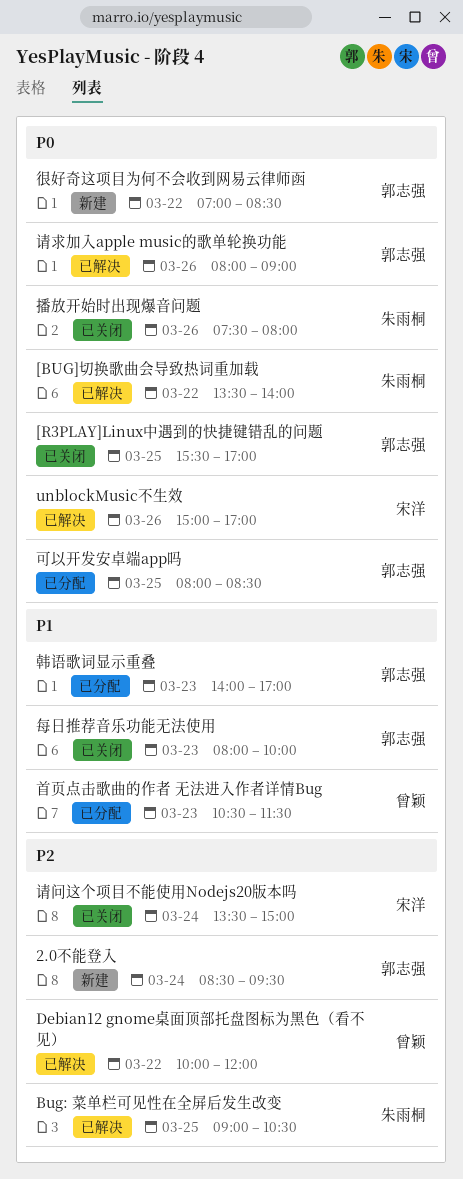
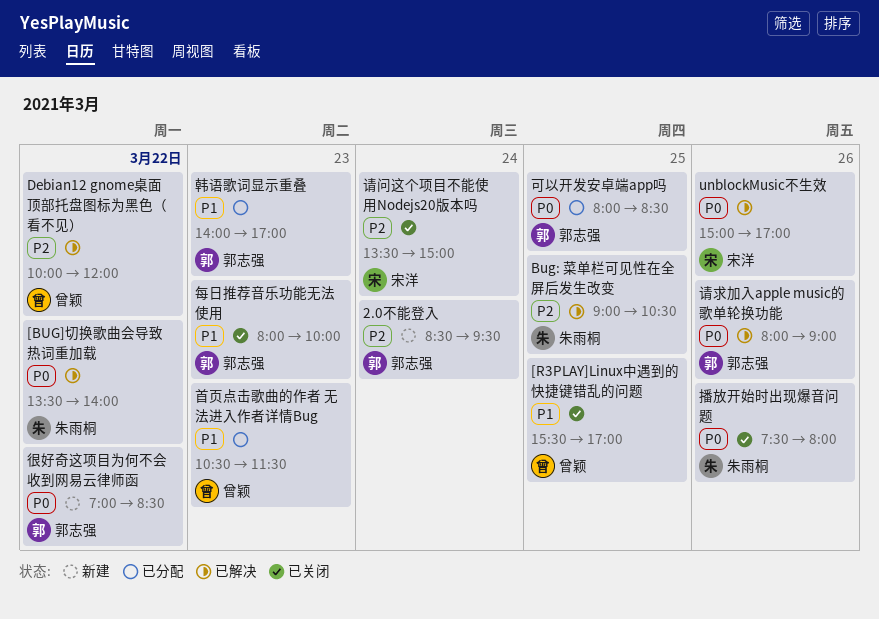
[R3PLAY]Linux中遇到的快捷键错乱的问题, owner: 郭志强 -> 曾颖
[R3PLAY]Linux中遇到的快捷键错乱的问题, priority: P0 -> P1

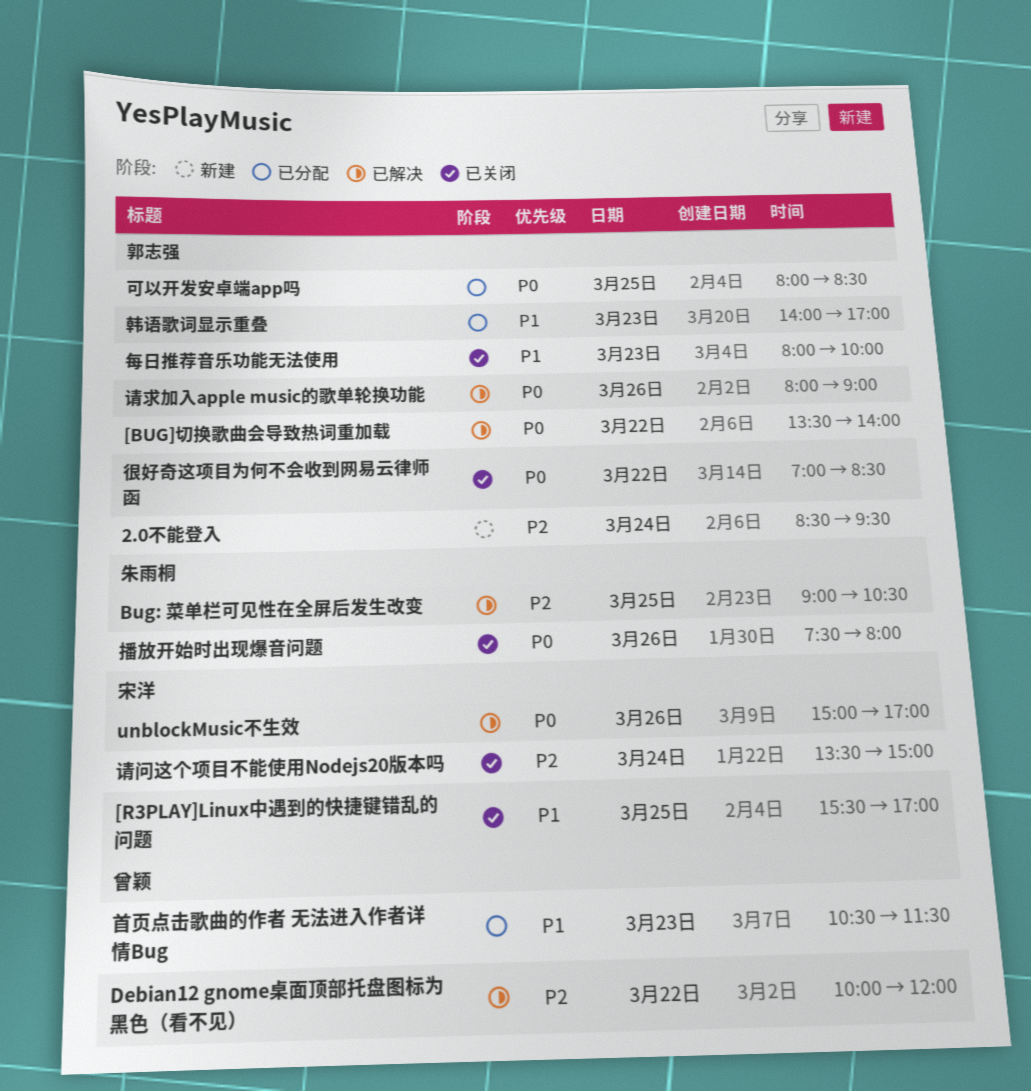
[BUG]切换歌曲会导致热词重加载, owner: 朱雨桐 -> 郭志强
[R3PLAY]Linux中遇到的快捷键错乱的问题, owner: 曾颖 -> 宋洋
很好奇这项目为何不会收到网易云律师函, status: 新建 -> 已关闭

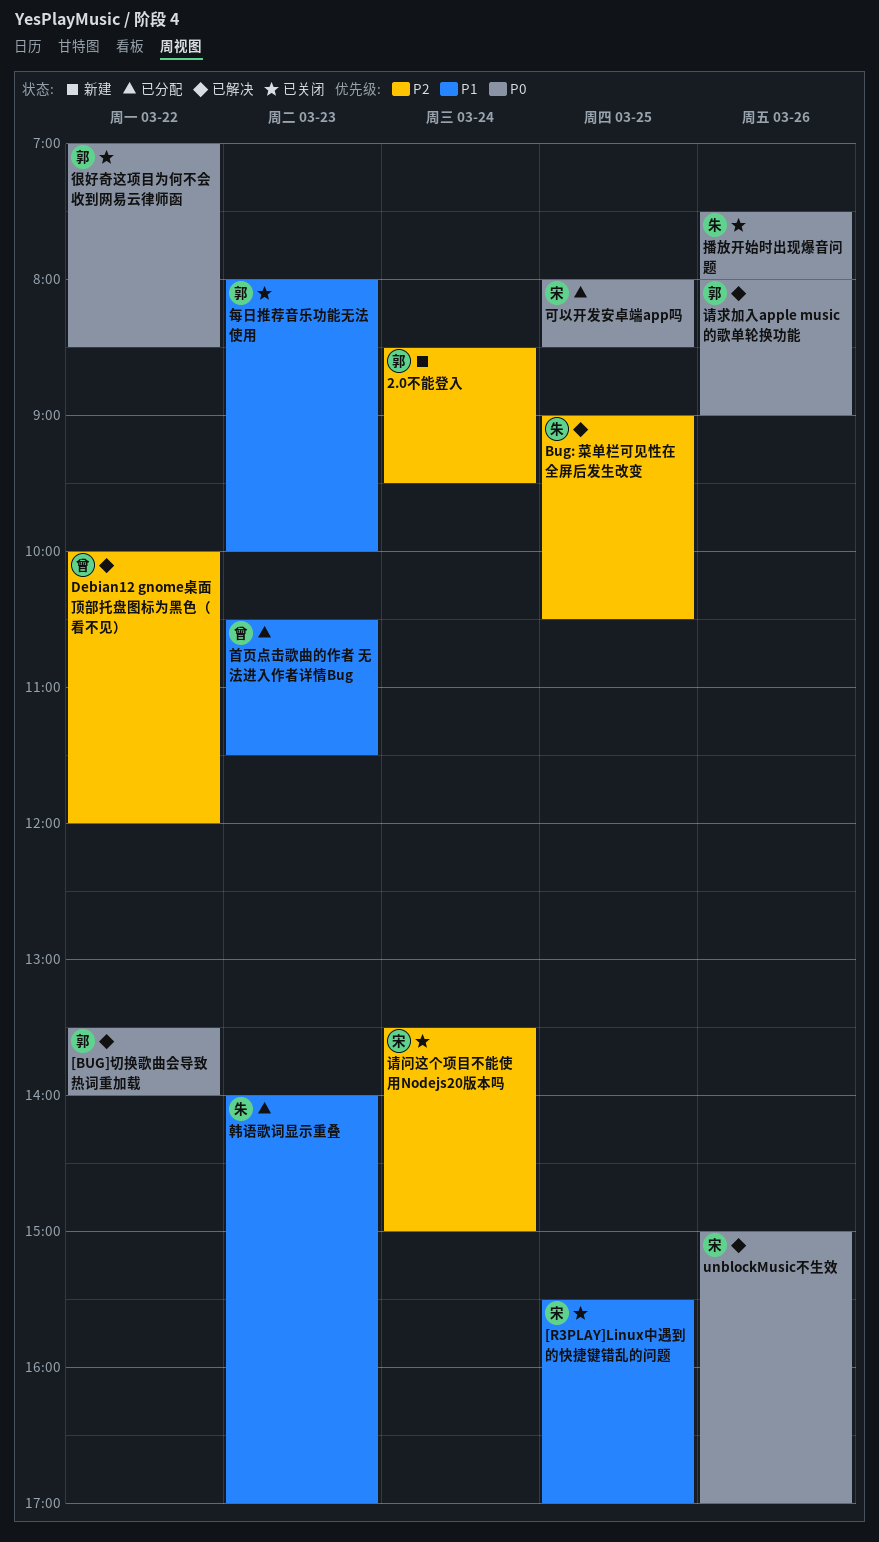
可以开发安卓端app吗, owner: 郭志强 -> 宋洋
韩语歌词显示重叠, owner: 郭志强 -> 朱雨桐

